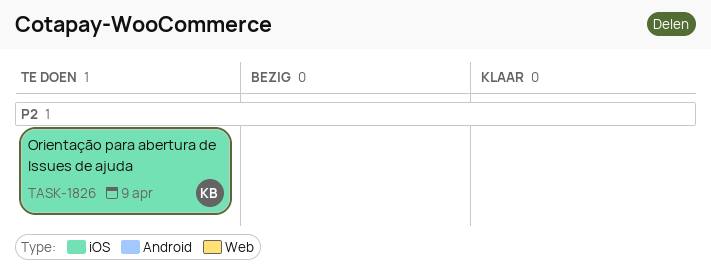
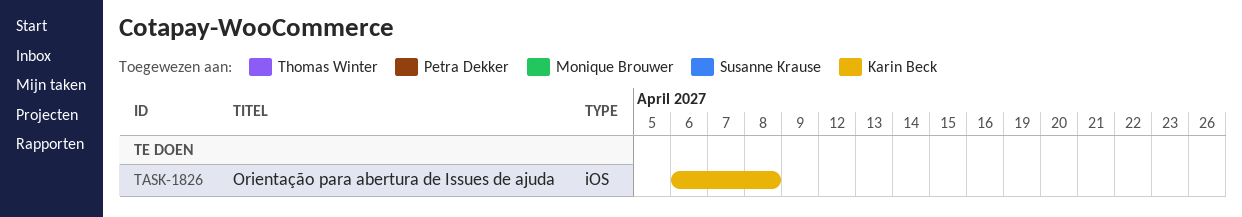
TASK-1826, due: Apr 9 -> Apr 8

